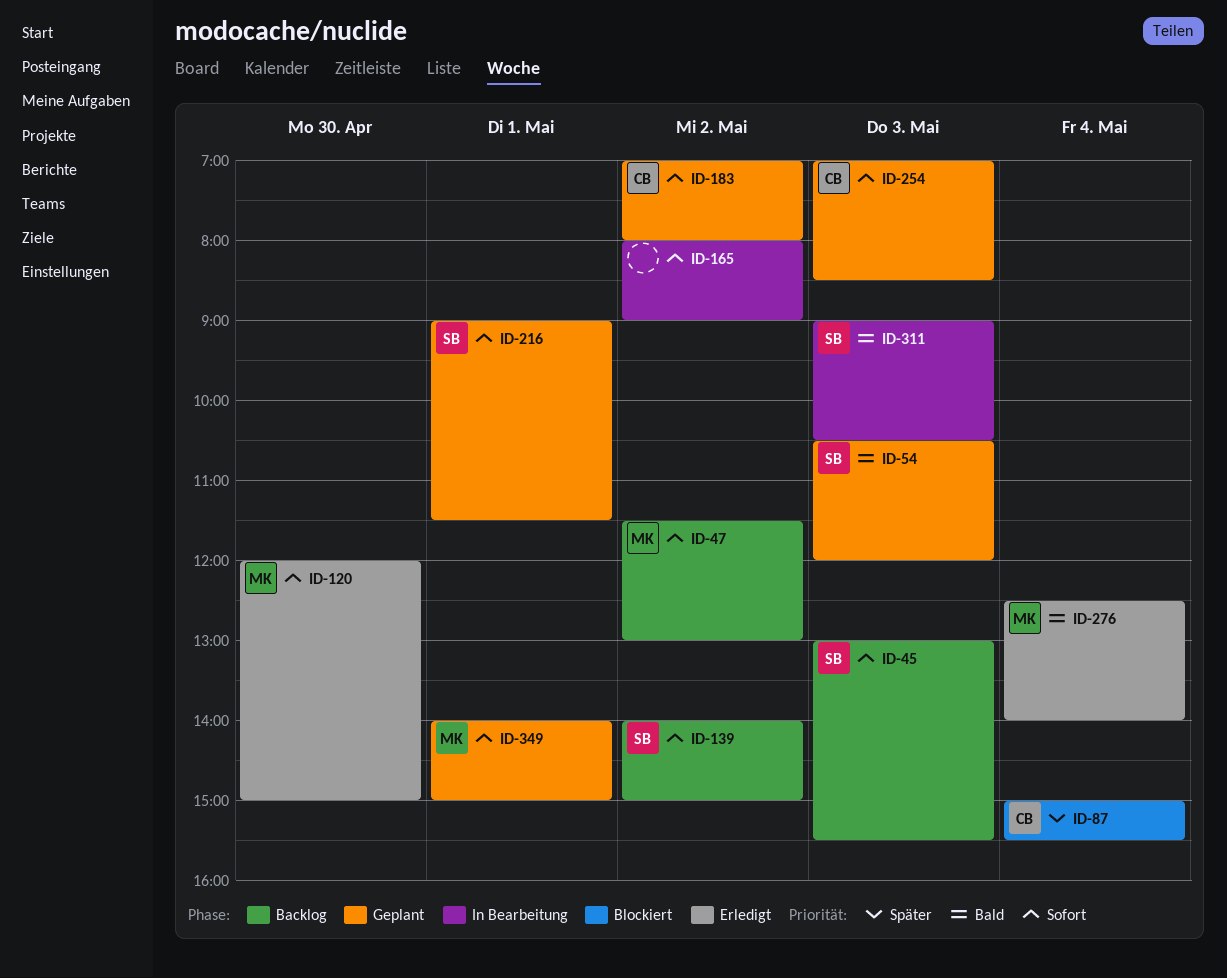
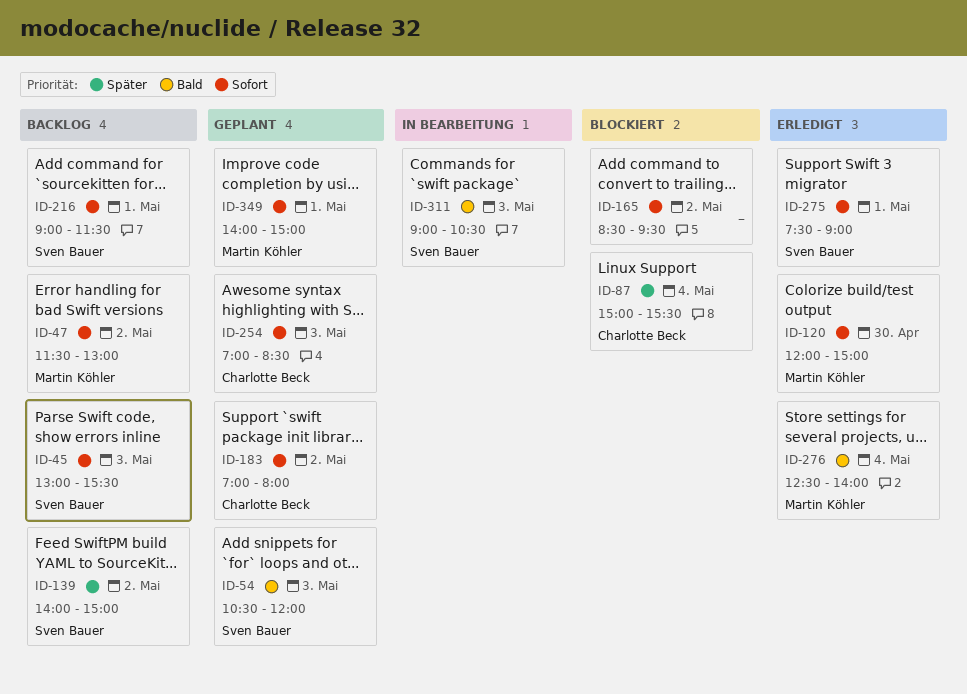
ID-139, priority: Sofort -> Später
ID-165, status: In Bearbeitung -> Blockiert
ID-165, begins: 08:00 -> 08:30
ID-165, ends: 09:00 -> 09:30
ID-216, status: Geplant -> Backlog
ID-275: none -> present

